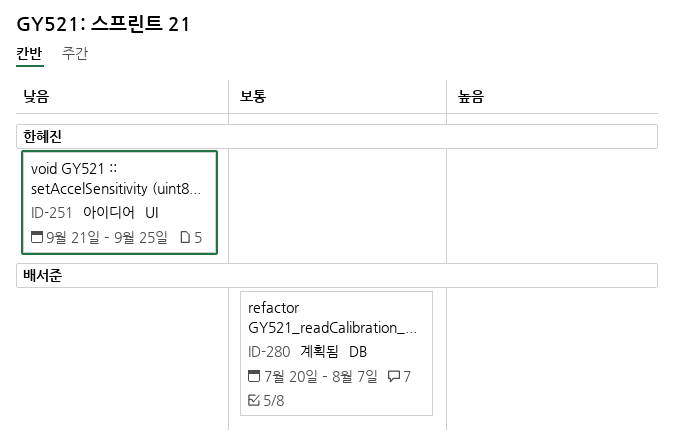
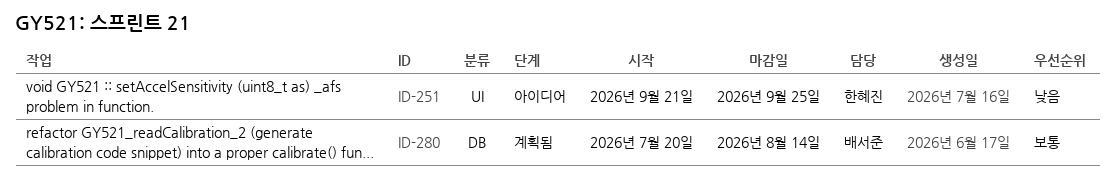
ID-280, due: Aug 7 -> Aug 14

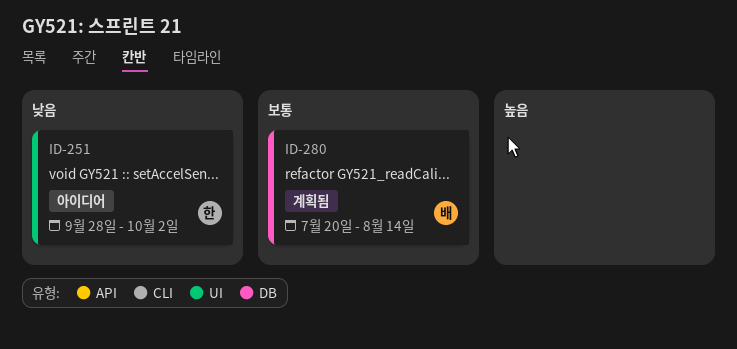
ID-251, start: Sep 21 -> Sep 28
ID-251, due: Sep 25 -> Oct 2

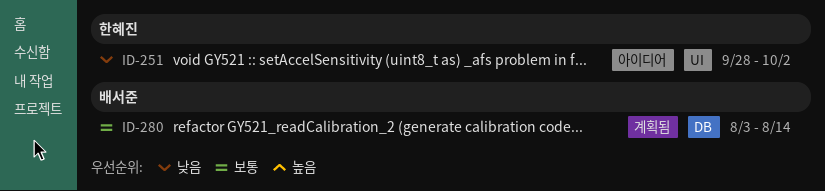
ID-280, start: Jul 20 -> Aug 3

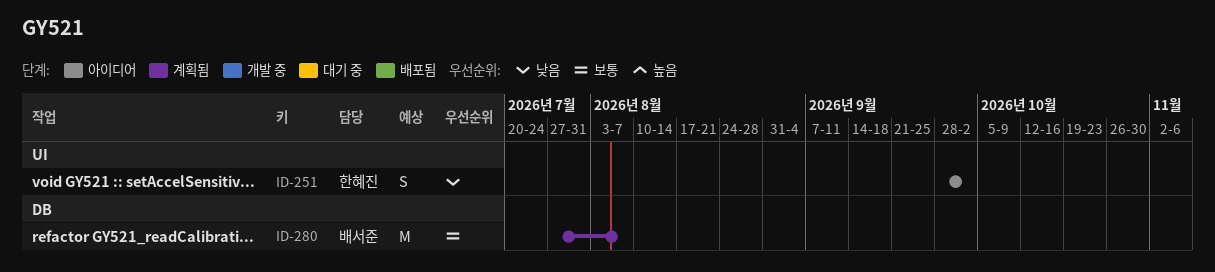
ID-280, start: Aug 3 -> Jul 27
ID-280, due: Aug 14 -> Aug 7

